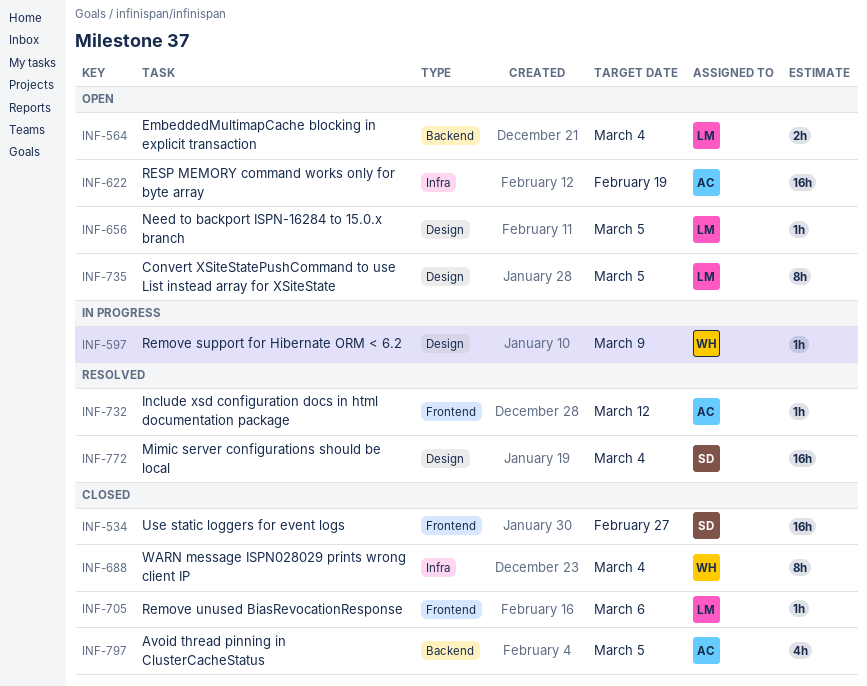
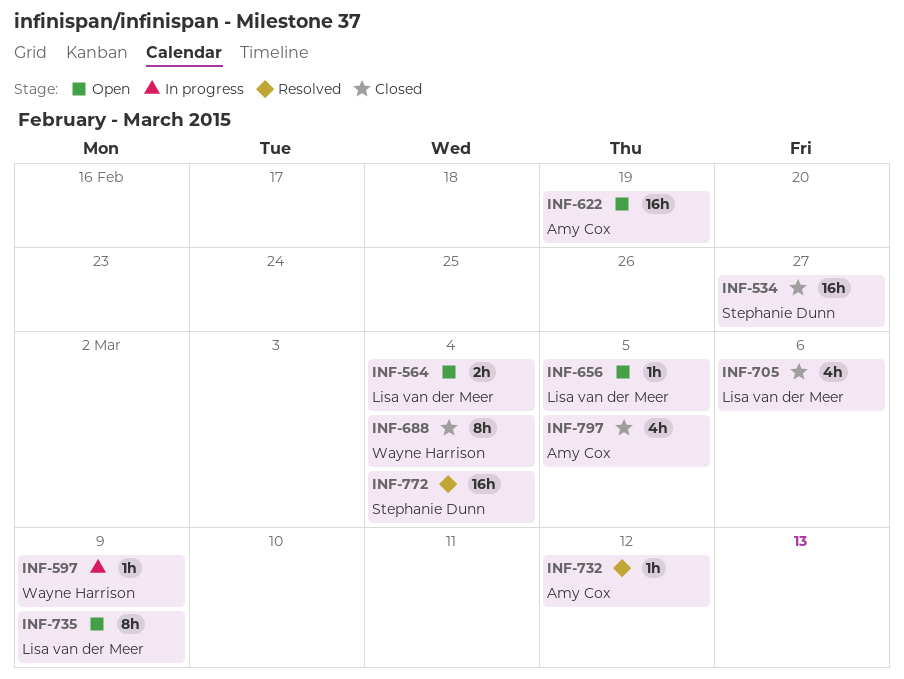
INF-705, estimate: 1h -> 4h
INF-735, due: Mar 5 -> Mar 9

